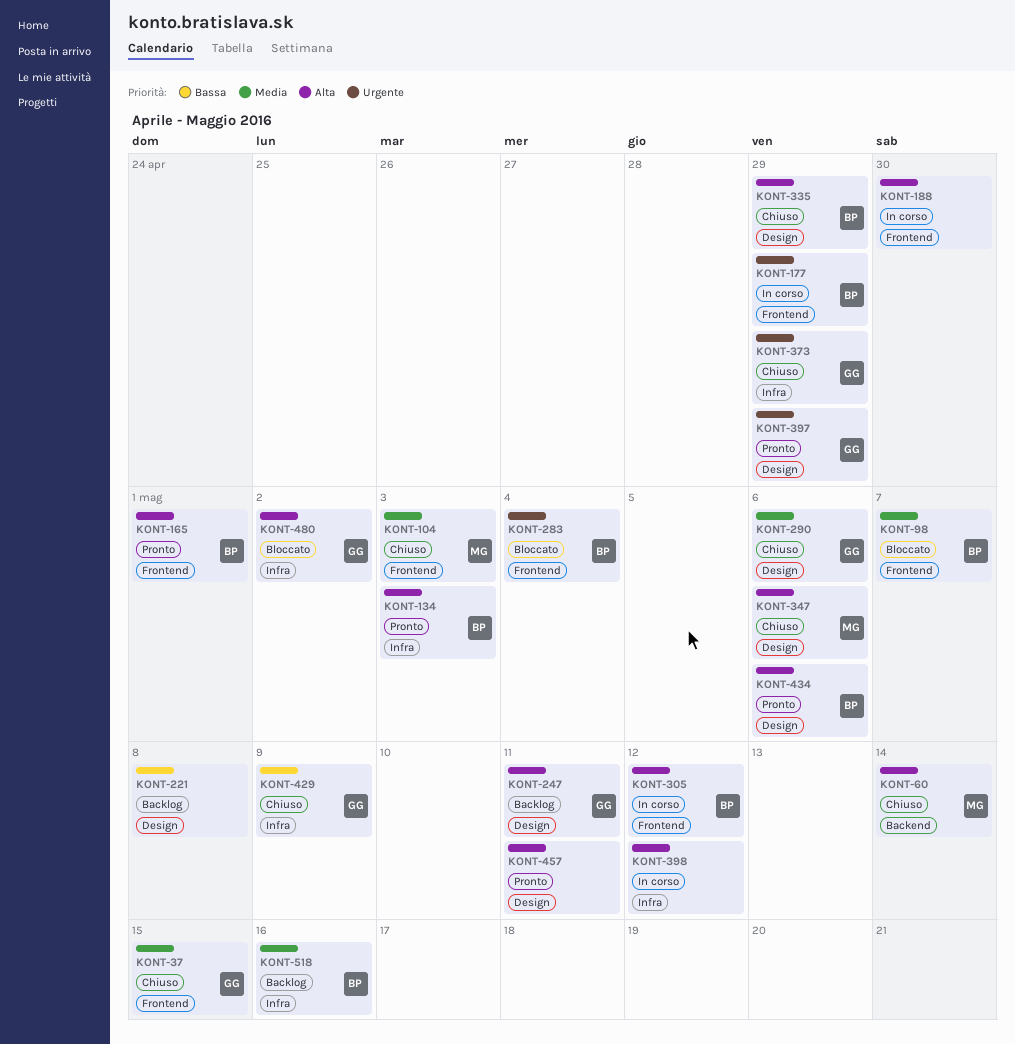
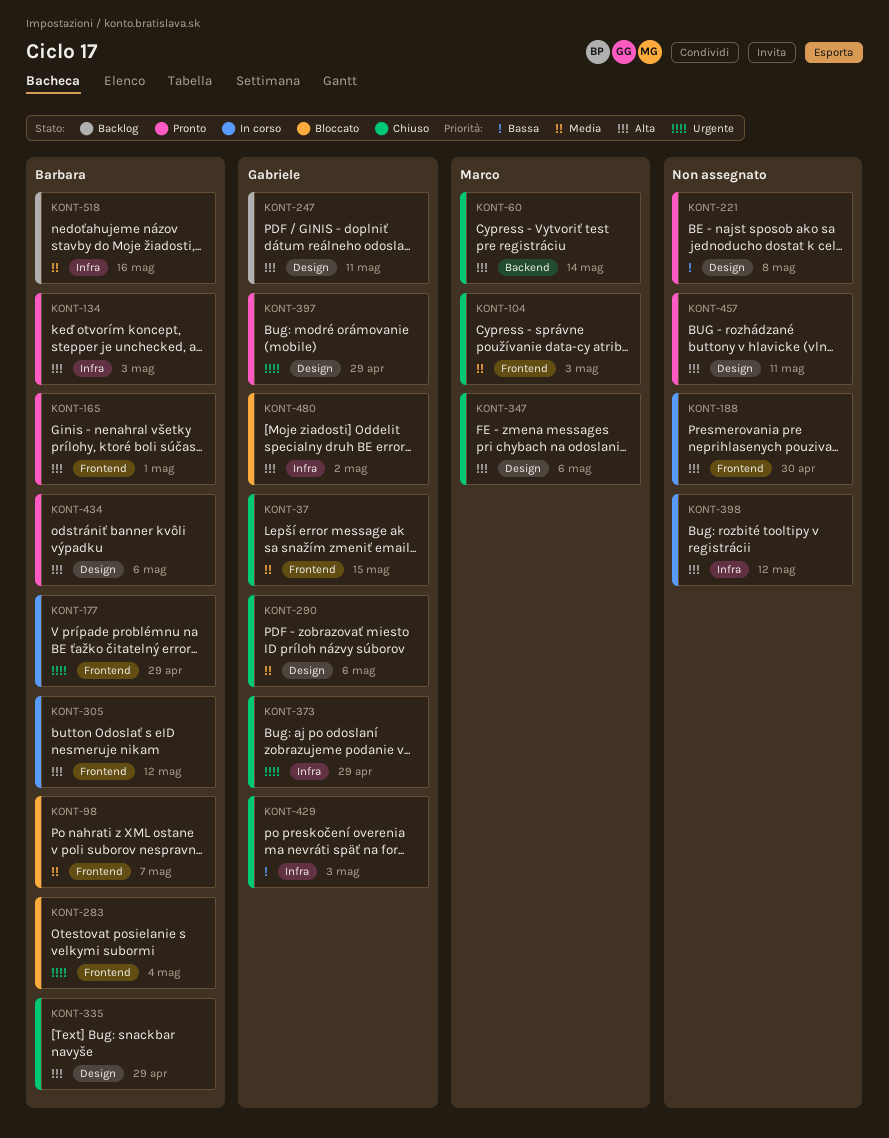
KONT-221, status: Backlog -> Pronto
KONT-429, due: May 9 -> May 3

